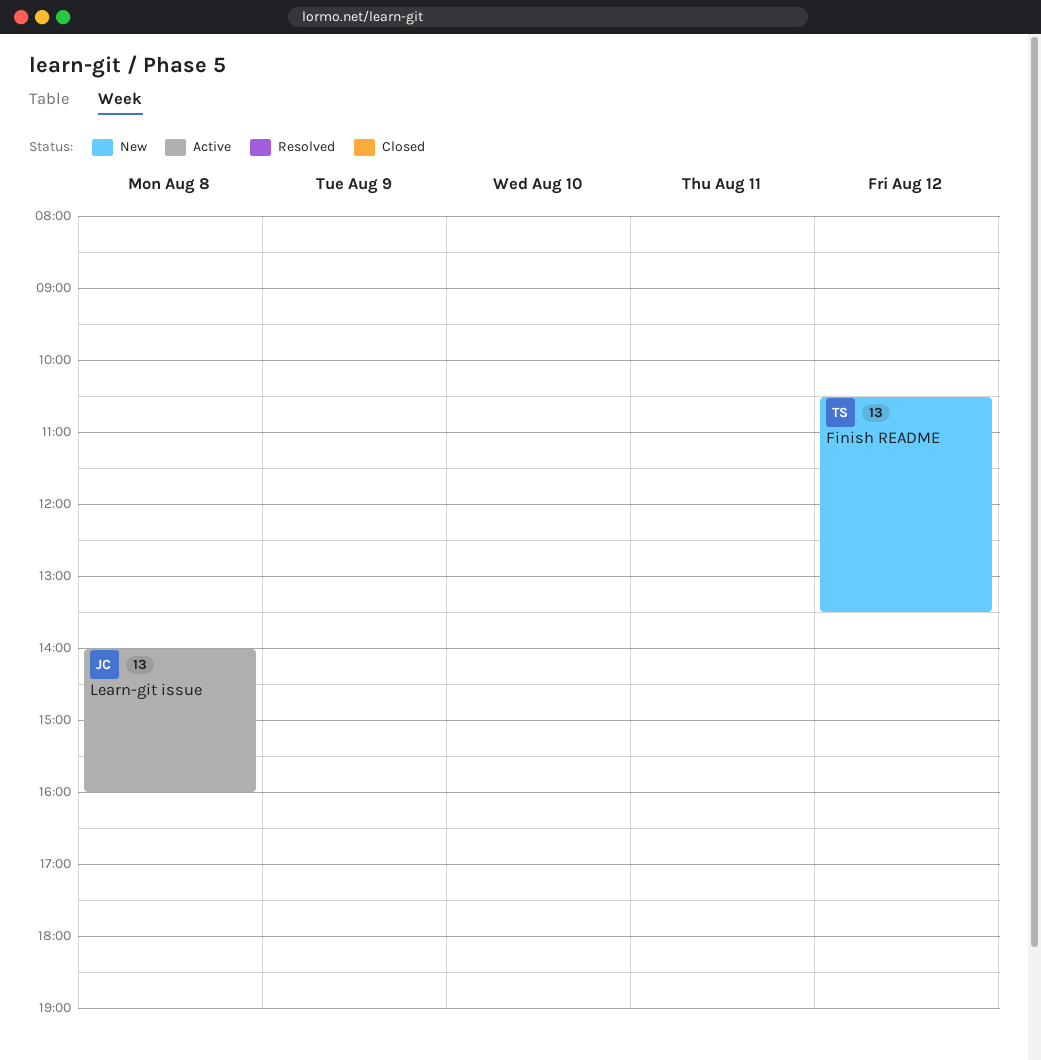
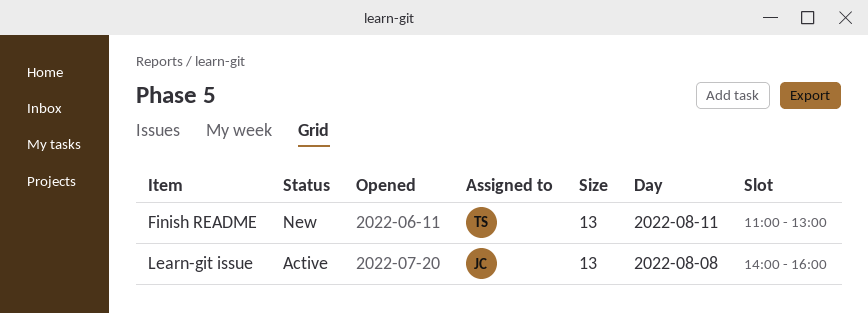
Finish README, day: Aug 12 -> Aug 11
Finish README, begins: 10:30 -> 11:00
Finish README, ends: 13:30 -> 13:00

